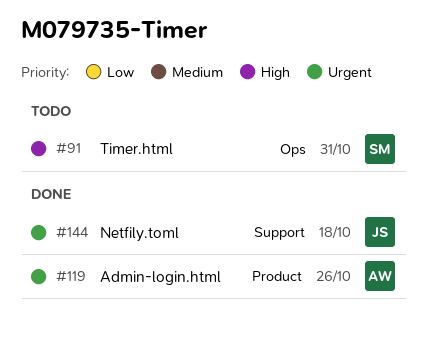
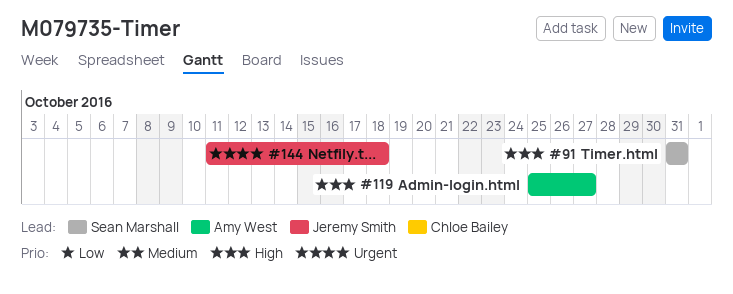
#119, priority: Urgent -> High
#119, due: Oct 26 -> Oct 27

